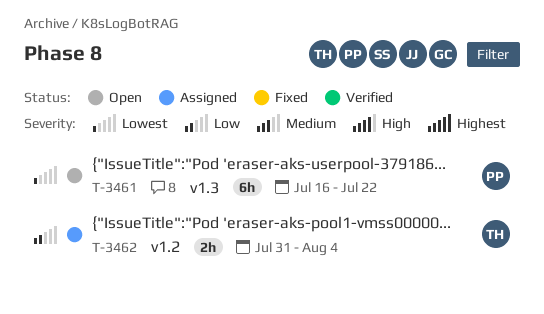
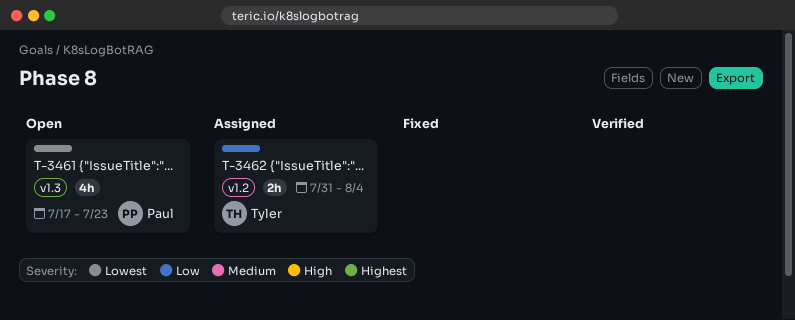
T-3461, estimate: 6h -> 4h
T-3461, start: Jul 16 -> Jul 17
T-3461, due: Jul 22 -> Jul 23

